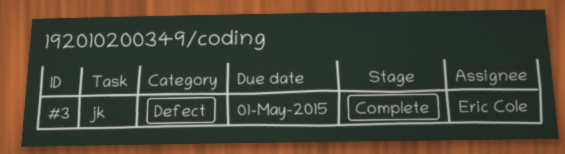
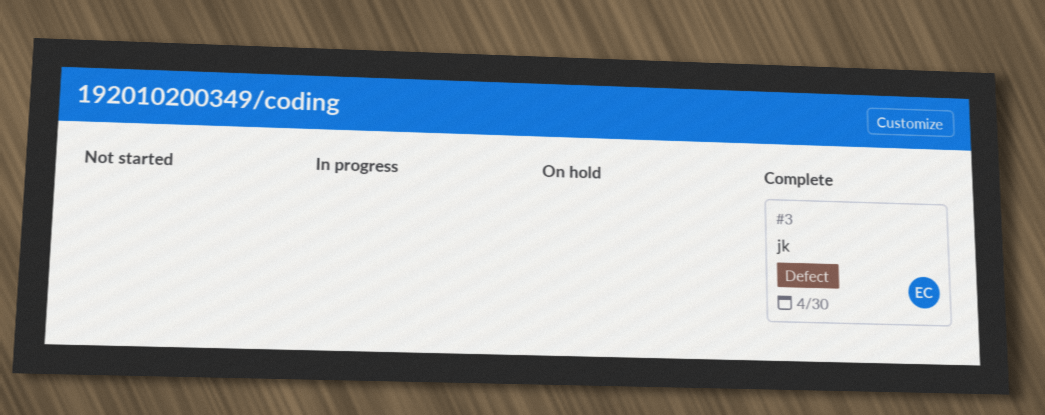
#3, due: May 1 -> Apr 30

